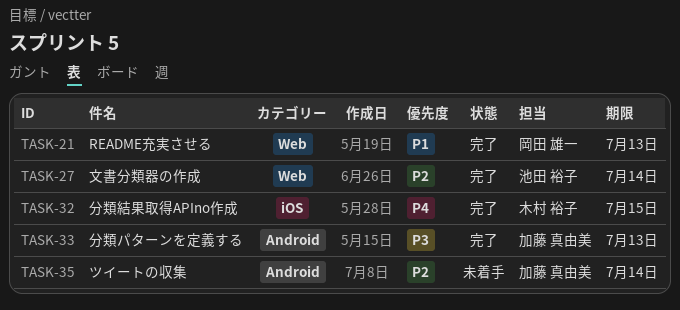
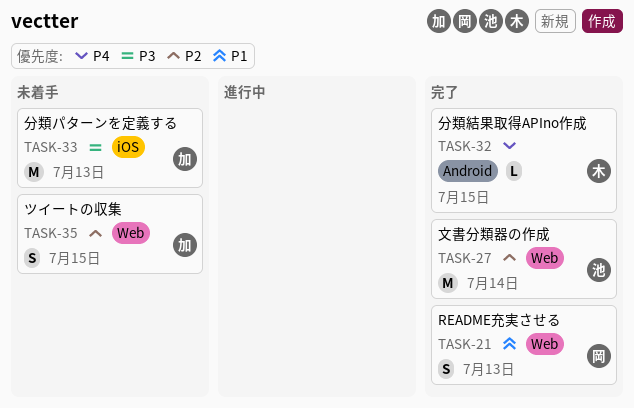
TASK-32, label: iOS -> Android
TASK-33, status: 完了 -> 未着手
TASK-33, label: Android -> iOS
TASK-35, label: Android -> Web
TASK-35, due: Jul 14 -> Jul 15

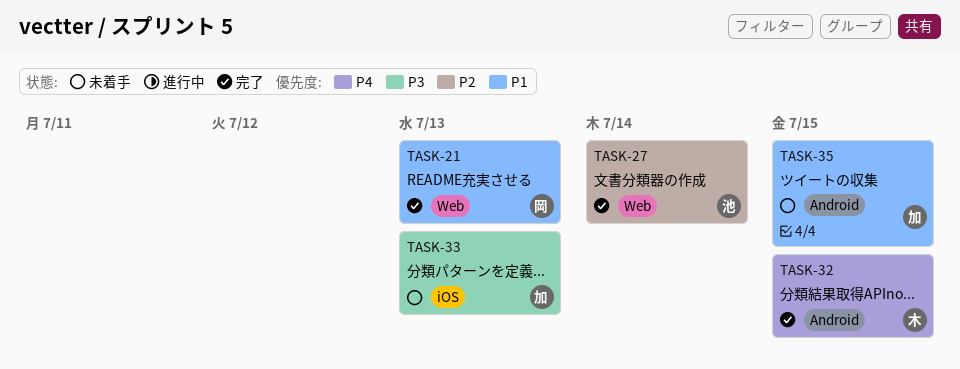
TASK-35, priority: P2 -> P1
TASK-35, label: Web -> Android

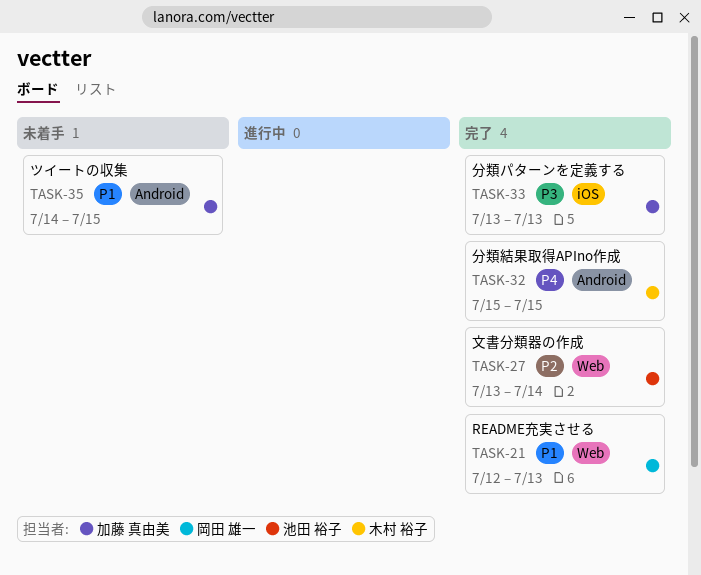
TASK-33, status: 未着手 -> 完了

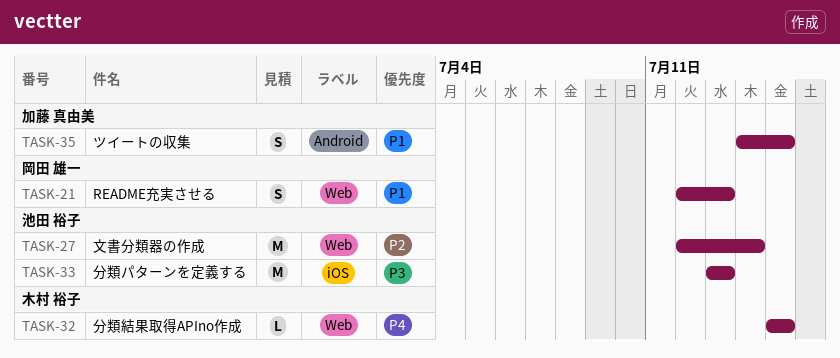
TASK-27, start: Jul 13 -> Jul 12
TASK-32, label: Android -> Web
TASK-33, owner: 加藤 真由美 -> 池田 裕子

